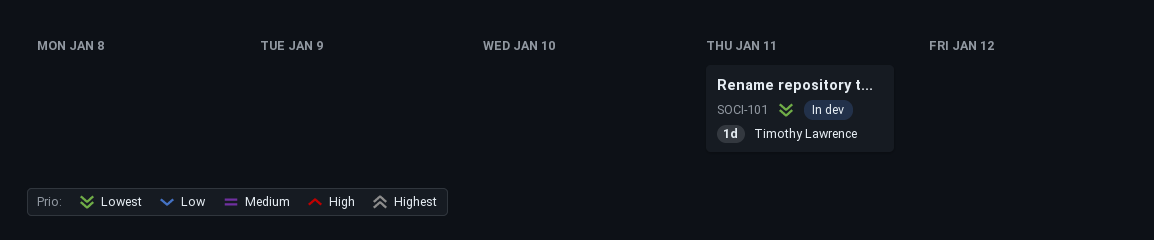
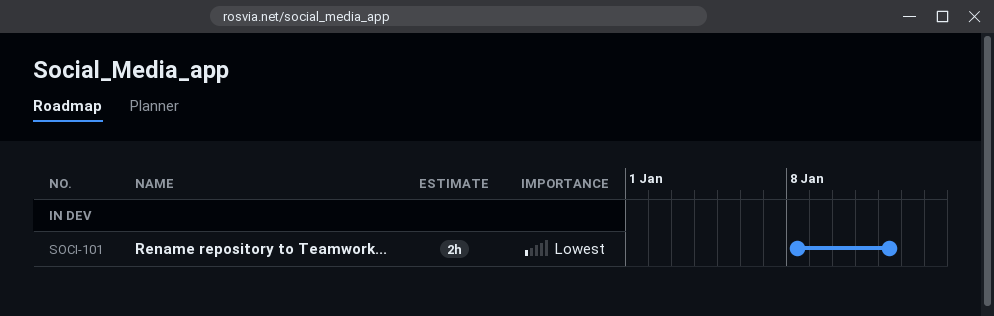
SOCI-101, estimate: 1d -> 2h
SOCI-101, due: Jan 11 -> Jan 12

